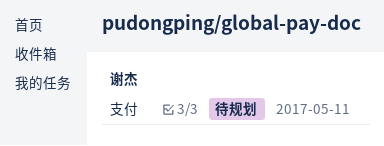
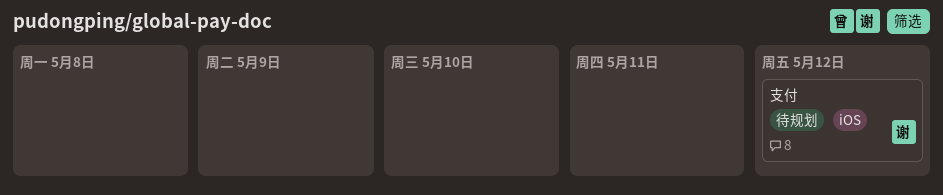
支付, due: May 11 -> May 12

